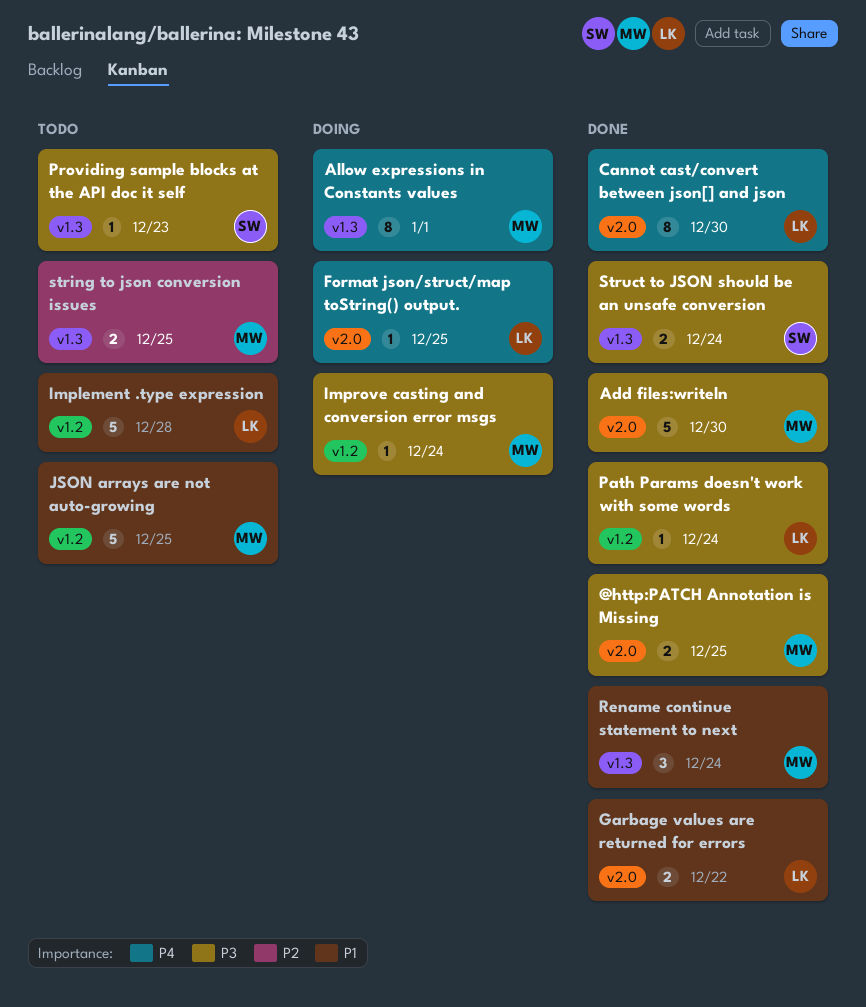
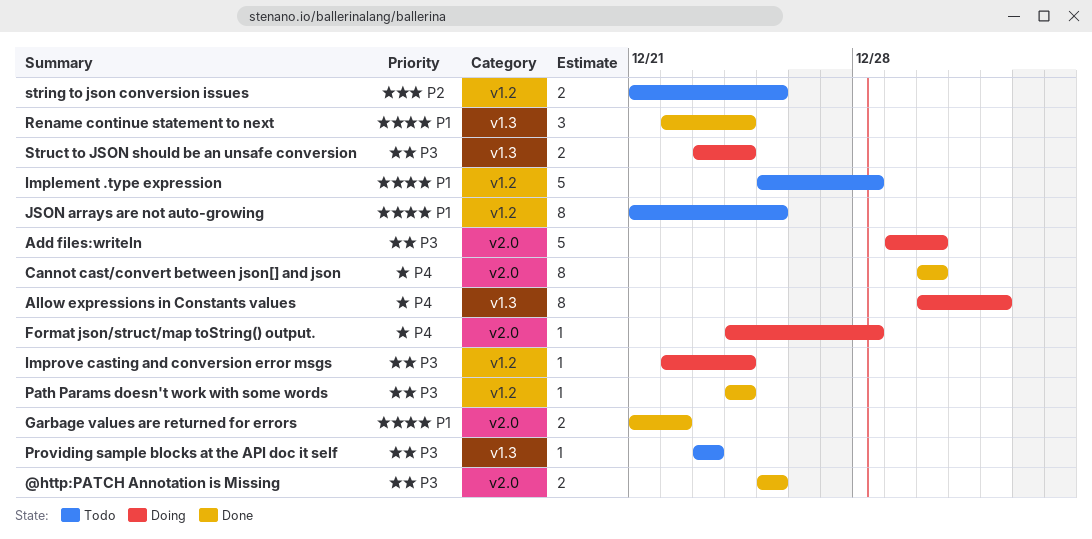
Add files:writeln, status: Done -> Doing
Format json/struct/map toString() output., due: Dec 25 -> Dec 28
JSON arrays are not auto-growing, estimate: 5 -> 8
string to json conversion issues, label: v1.3 -> v1.2
Struct to JSON should be an unsafe conversion, status: Done -> Doing

